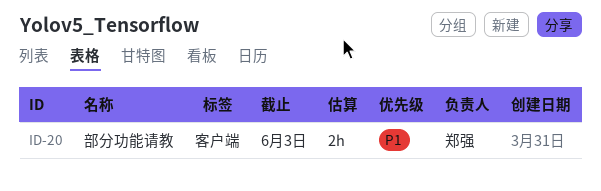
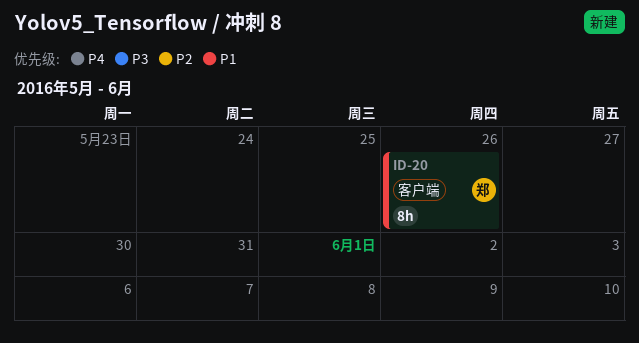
ID-20, estimate: 2h -> 8h
ID-20, due: Jun 3 -> May 26

